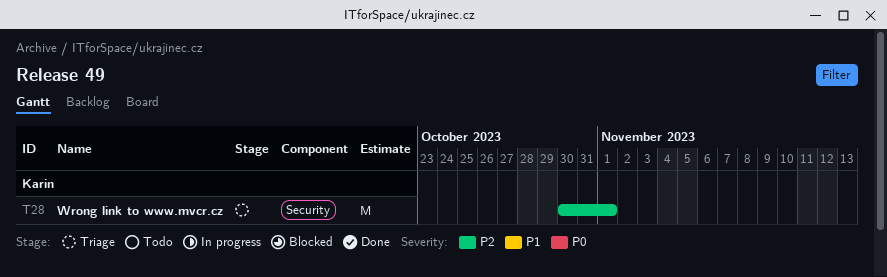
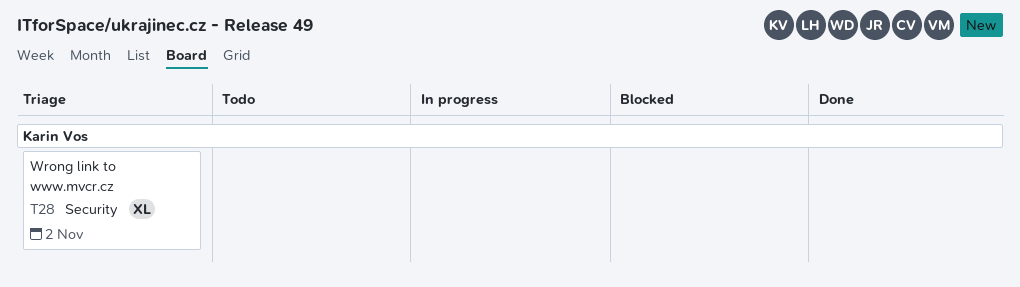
T28, estimate: M -> XL
T28, due: Nov 1 -> Nov 2

